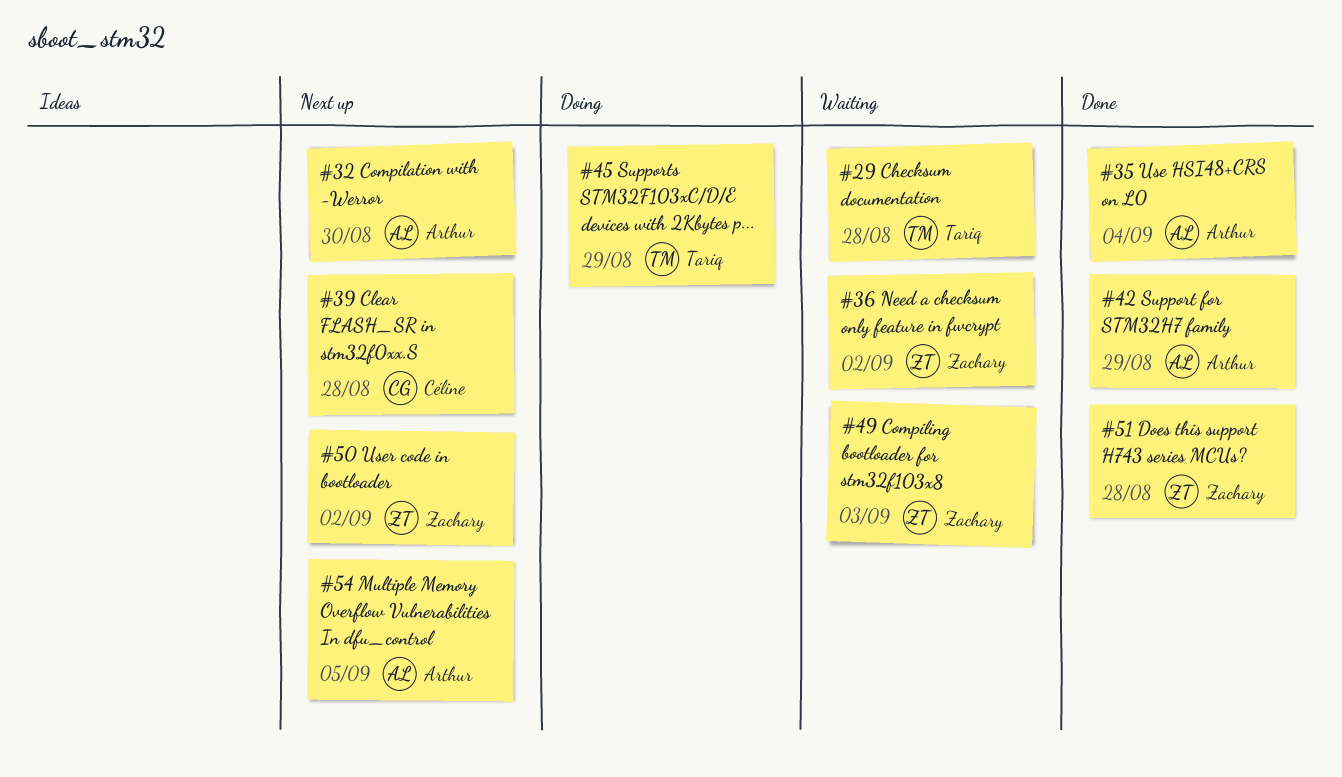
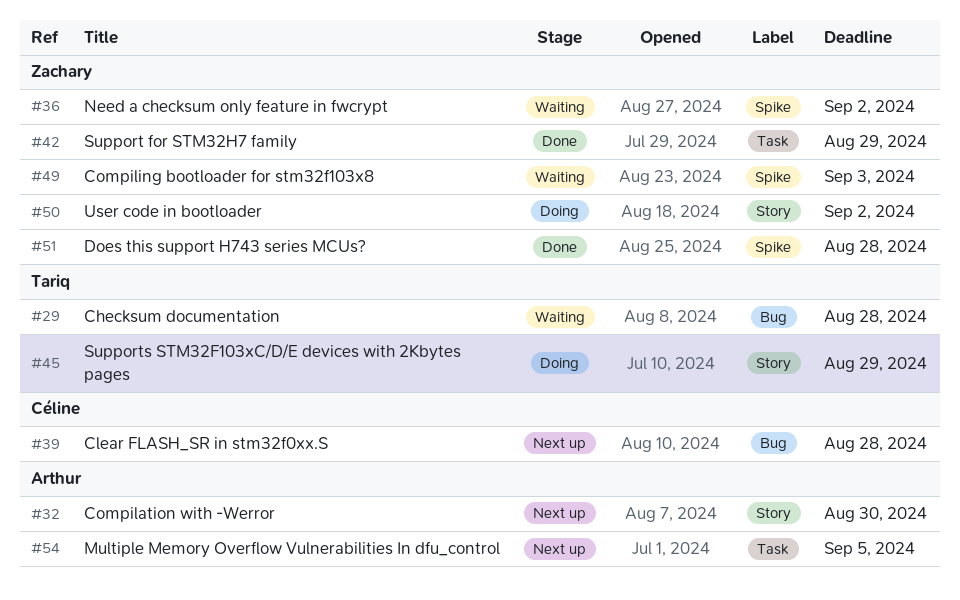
#35: present -> none
#42, owner: Arthur -> Zachary
#50, status: Next up -> Doing

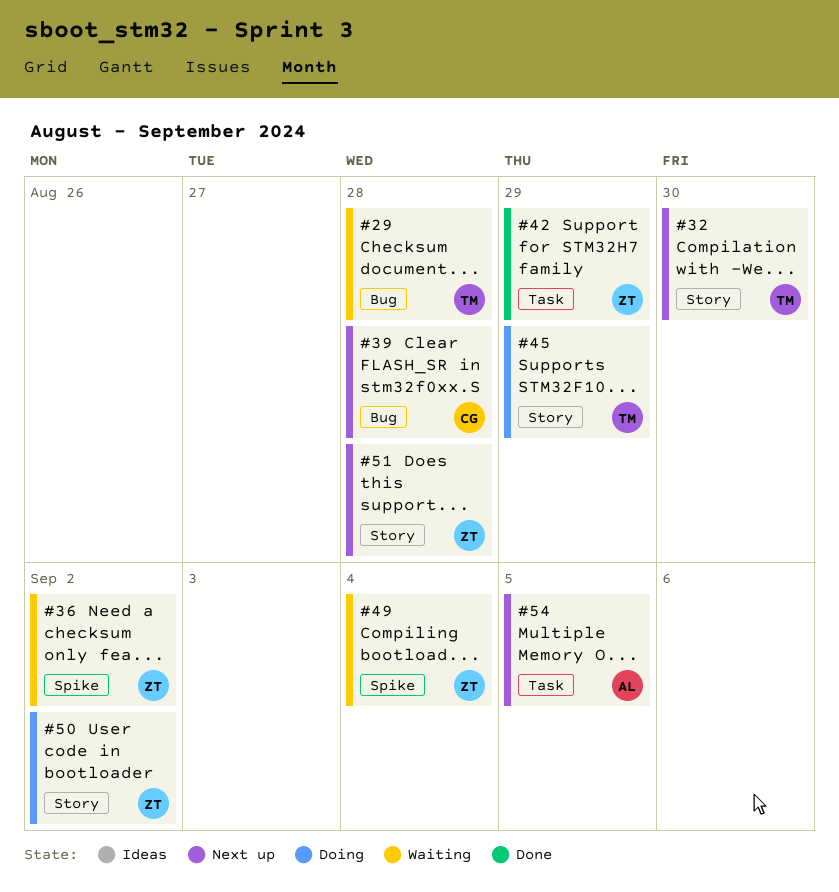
#32, owner: Arthur -> Tariq
#49, due: Sep 3 -> Sep 4
#51, status: Done -> Next up
#51, label: Spike -> Story

